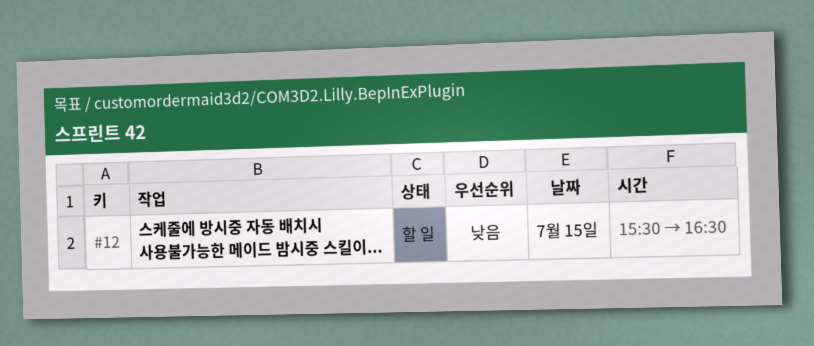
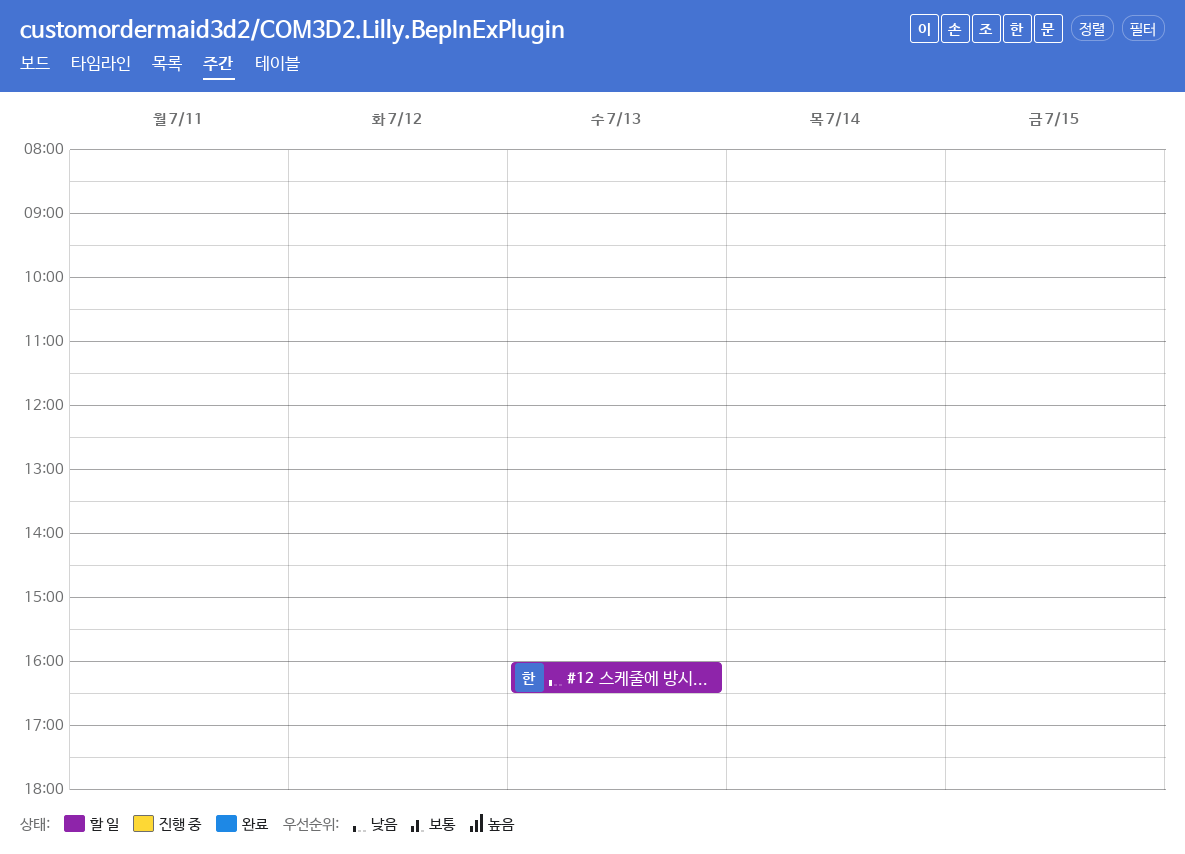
#12, day: Jul 15 -> Jul 13
#12, begins: 15:30 -> 16:00

